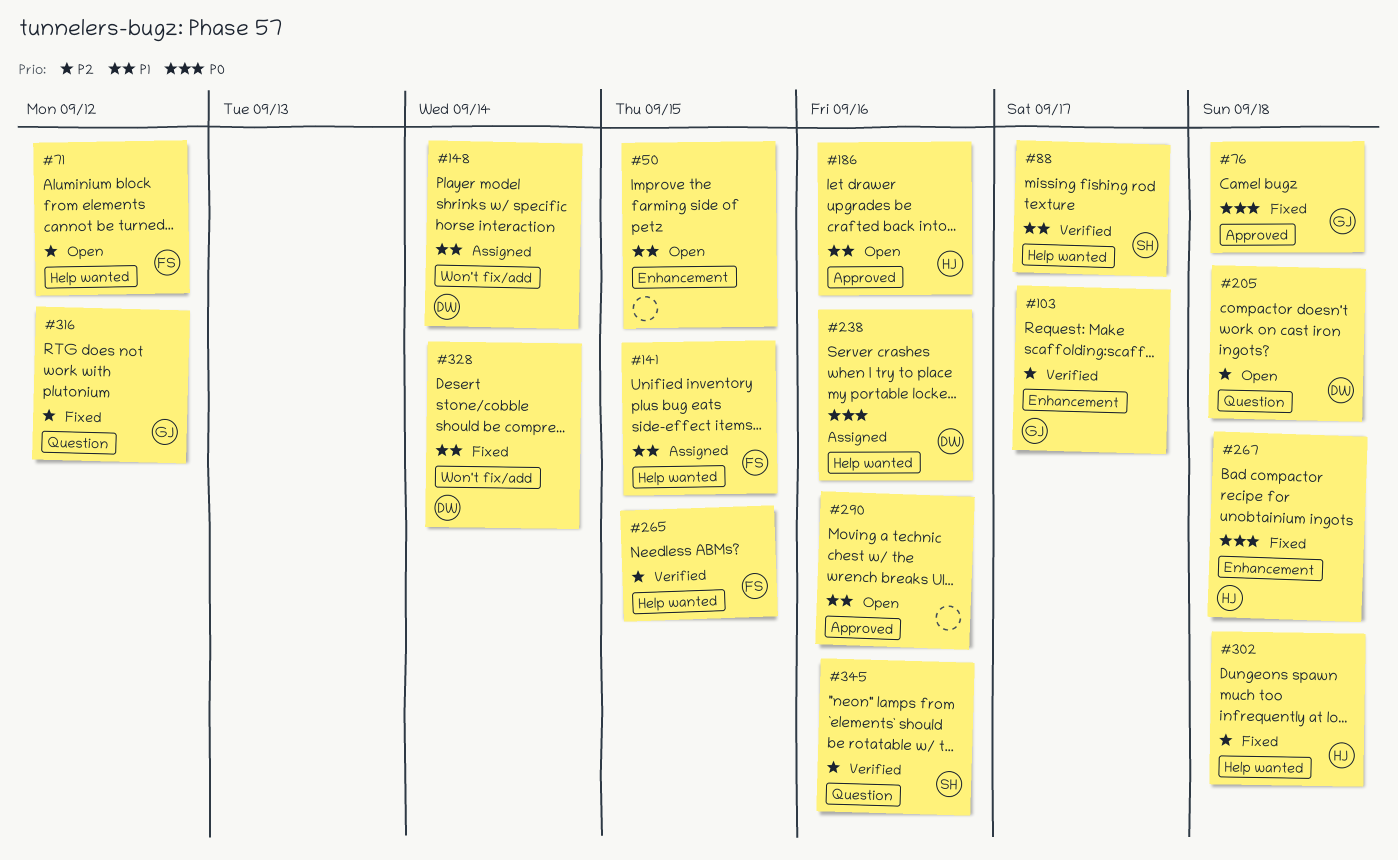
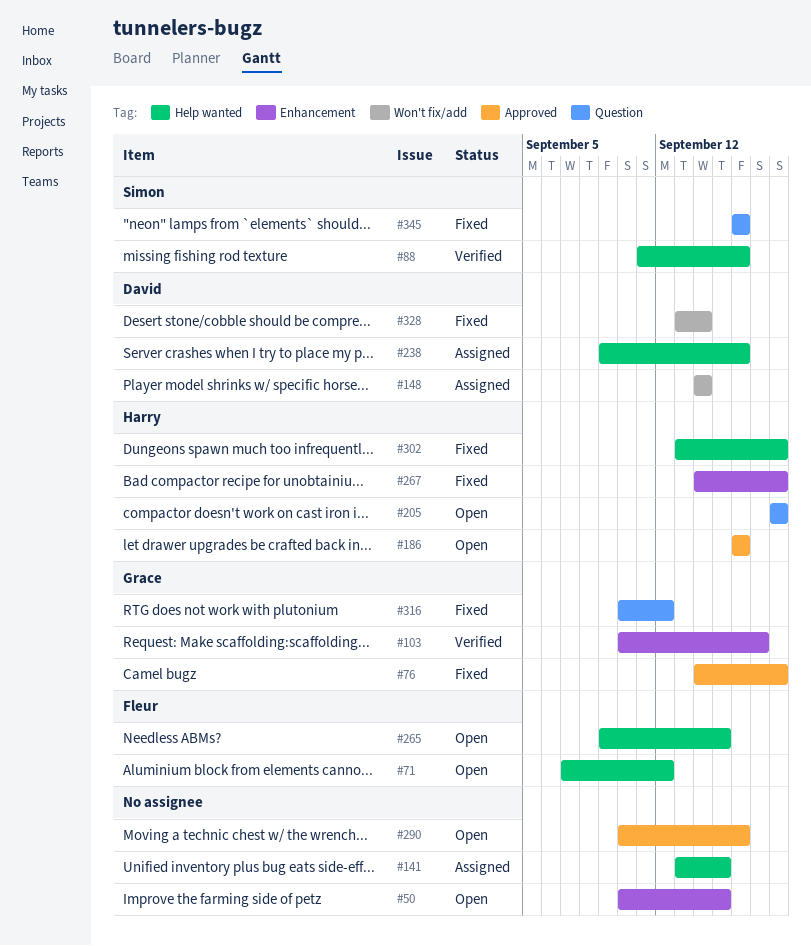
#88, due: Sep 17 -> Sep 16
#141, owner: Fleur -> none
#205, owner: David -> Harry
#265, status: Verified -> Open
#345, status: Verified -> Fixed

